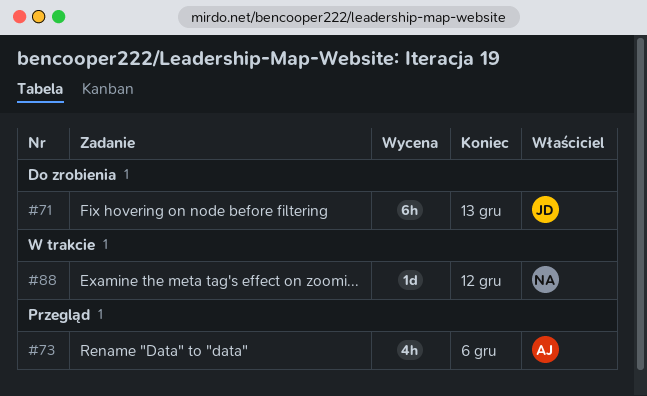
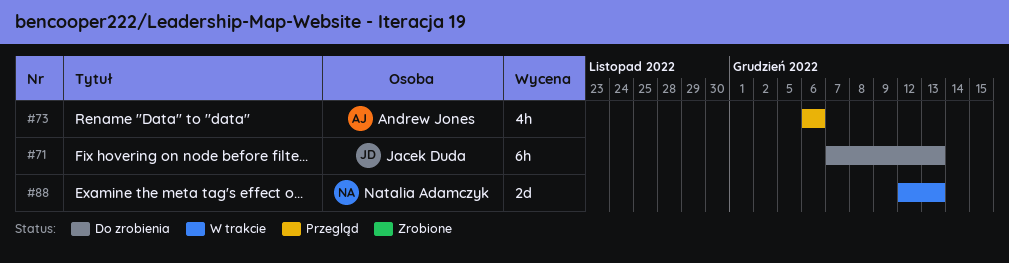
#88, estimate: 1d -> 2d
#88, due: Dec 12 -> Dec 13

